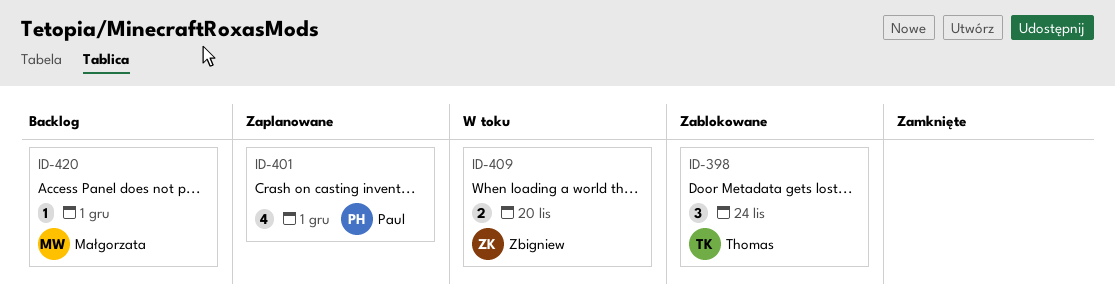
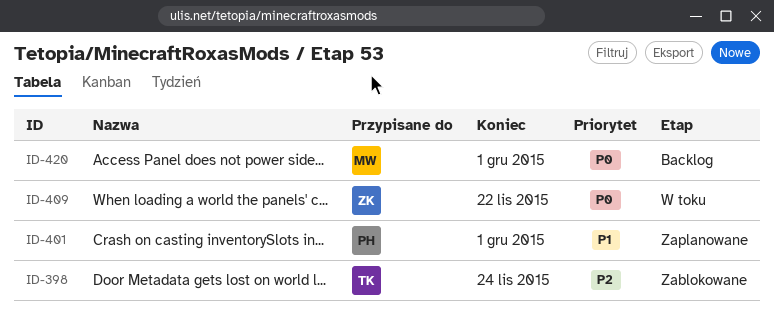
ID-409, due: Nov 20 -> Nov 22

